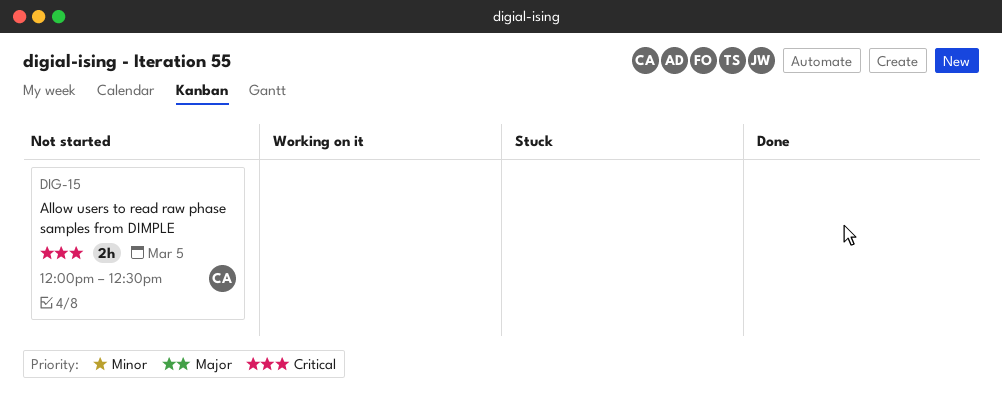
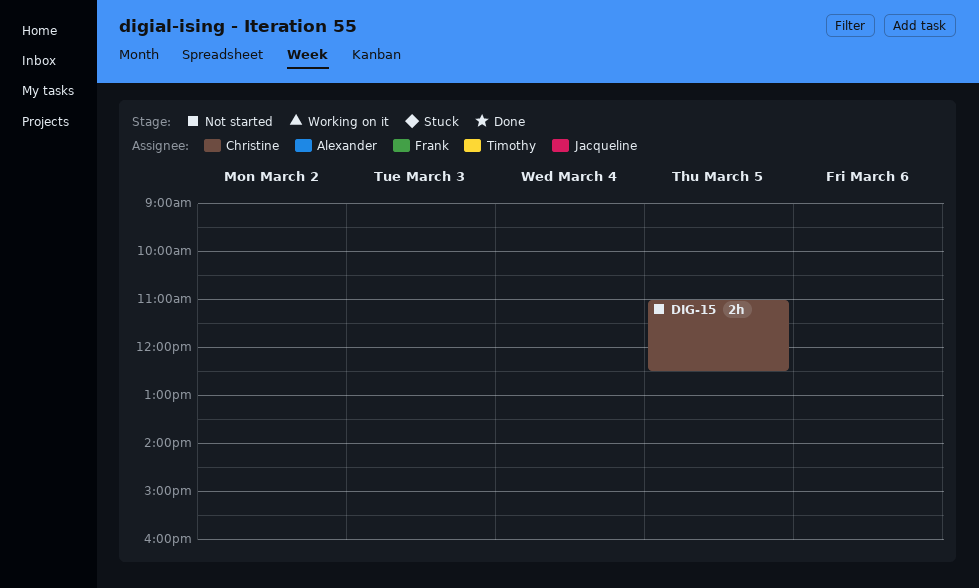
DIG-15, begins: 12:00 -> 11:00

